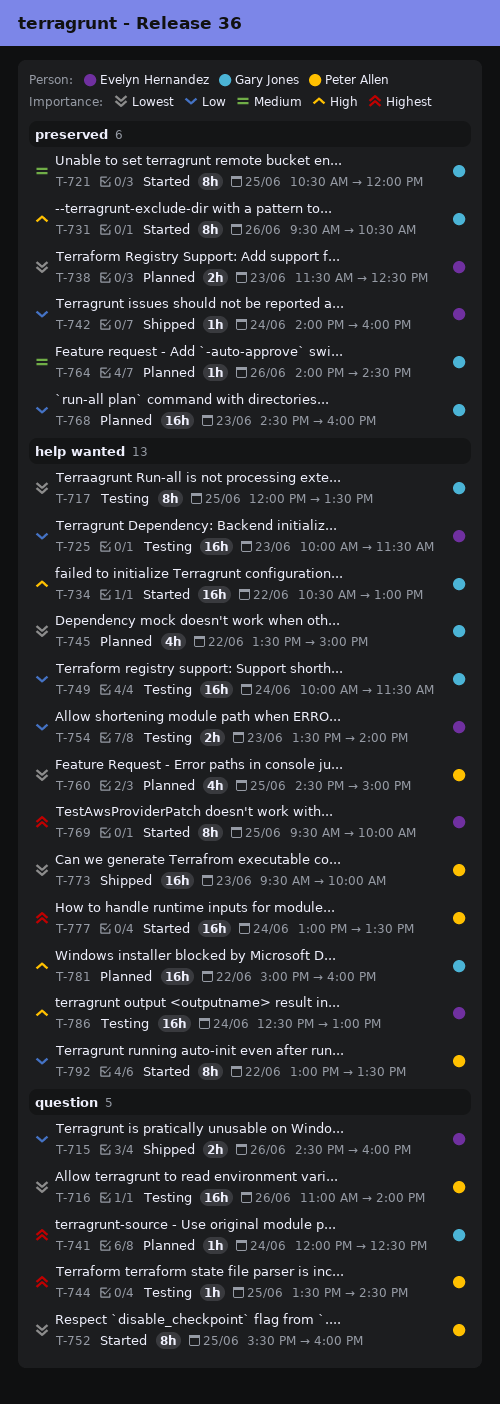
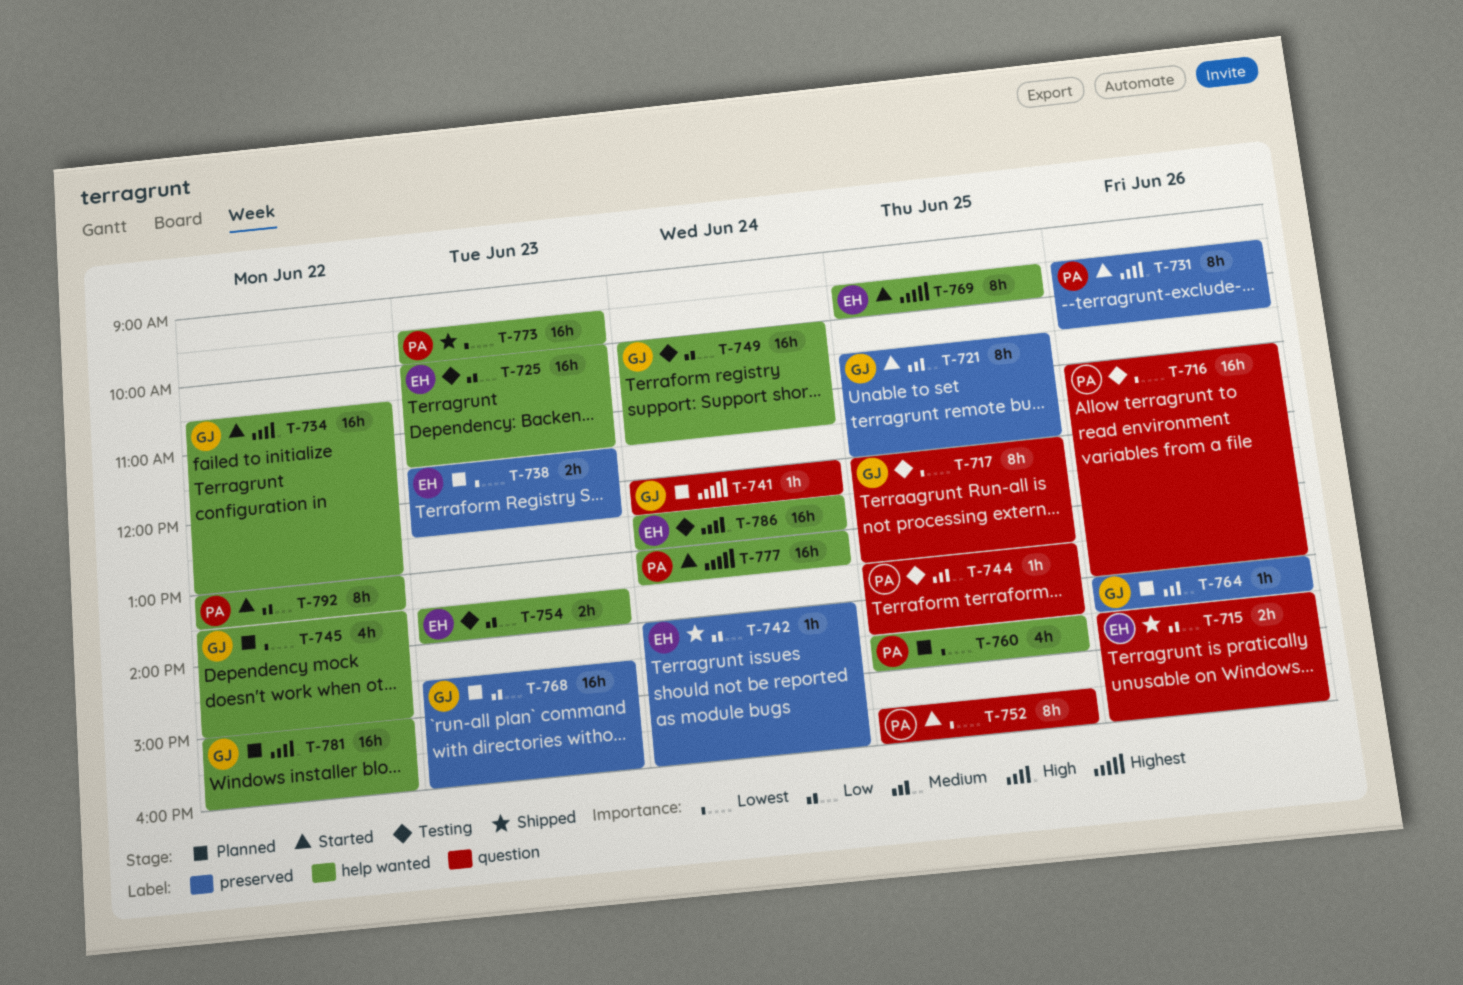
T-717, label: help wanted -> question
T-731, owner: Gary Jones -> Peter Allen
T-744, priority: Highest -> Medium

